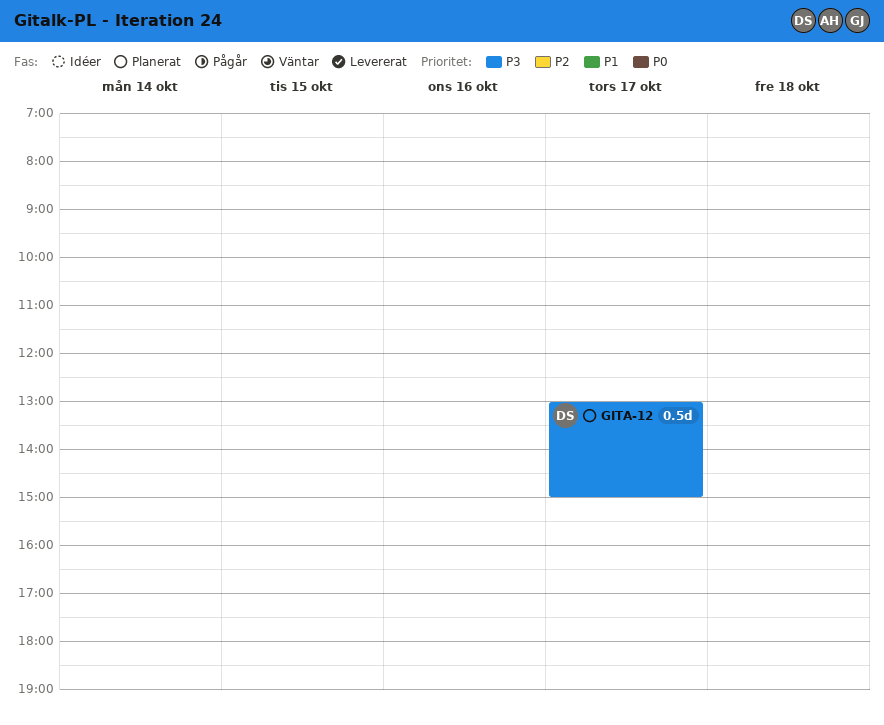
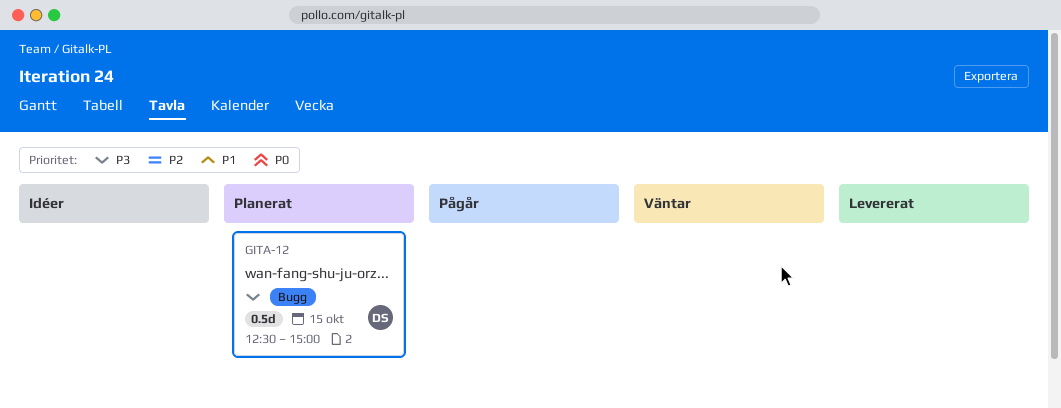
GITA-12, day: Oct 17 -> Oct 15
GITA-12, begins: 13:00 -> 12:30

